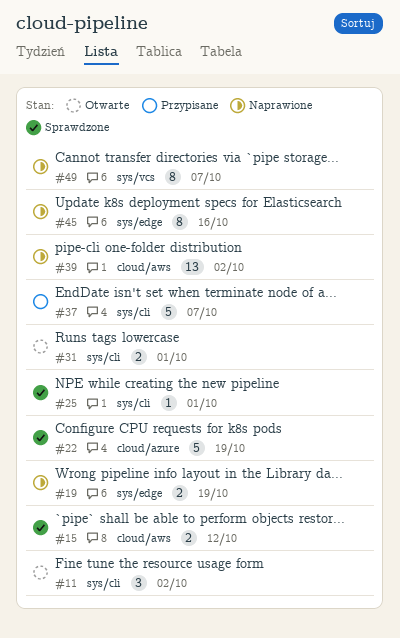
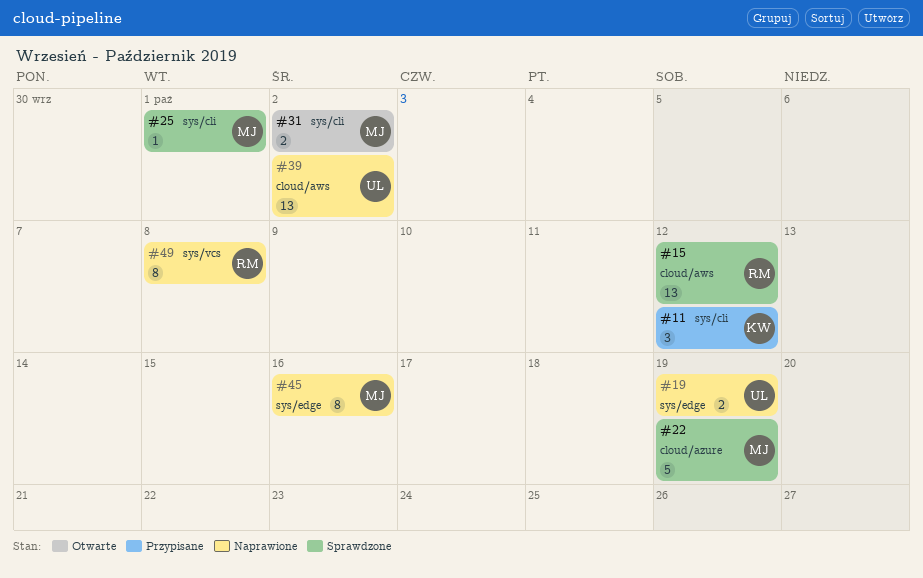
#11, status: Otwarte -> Przypisane
#11, due: Oct 2 -> Oct 12
#15, estimate: 2 -> 13
#31, due: Oct 1 -> Oct 2
#37: present -> none
#49, due: Oct 7 -> Oct 8

